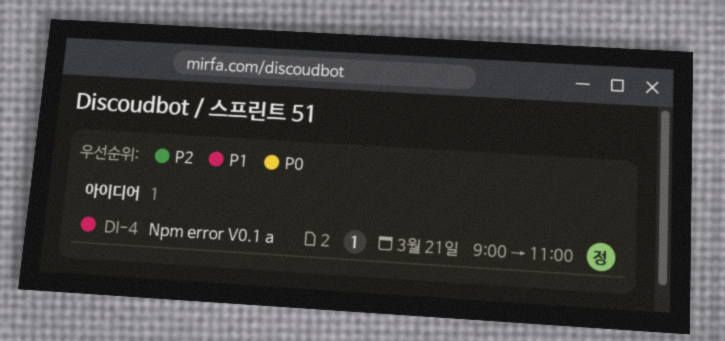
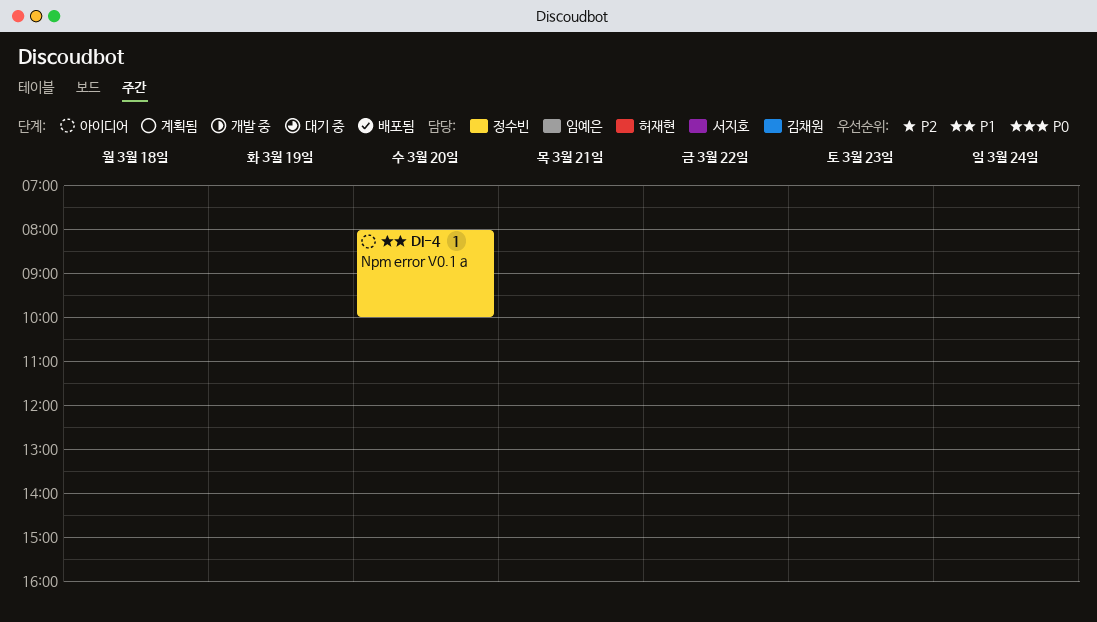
DI-4, day: Mar 21 -> Mar 20
DI-4, begins: 09:00 -> 08:00
DI-4, ends: 11:00 -> 10:00

